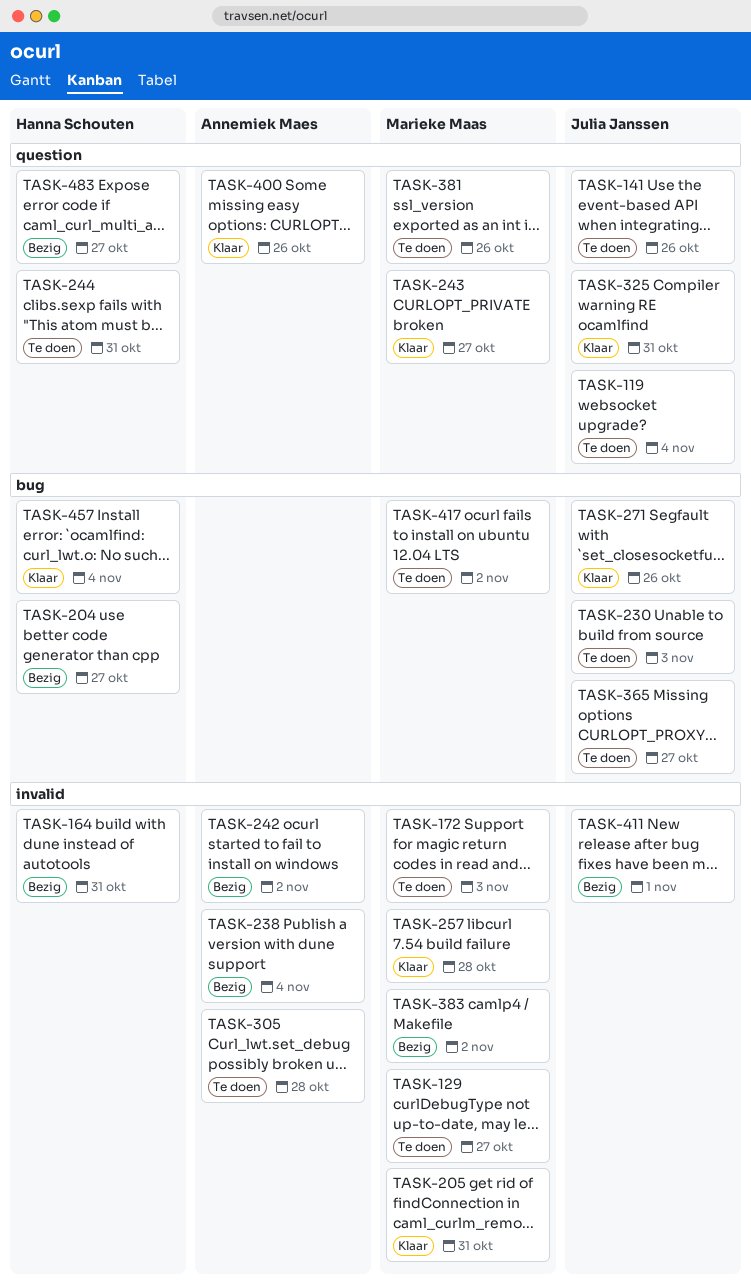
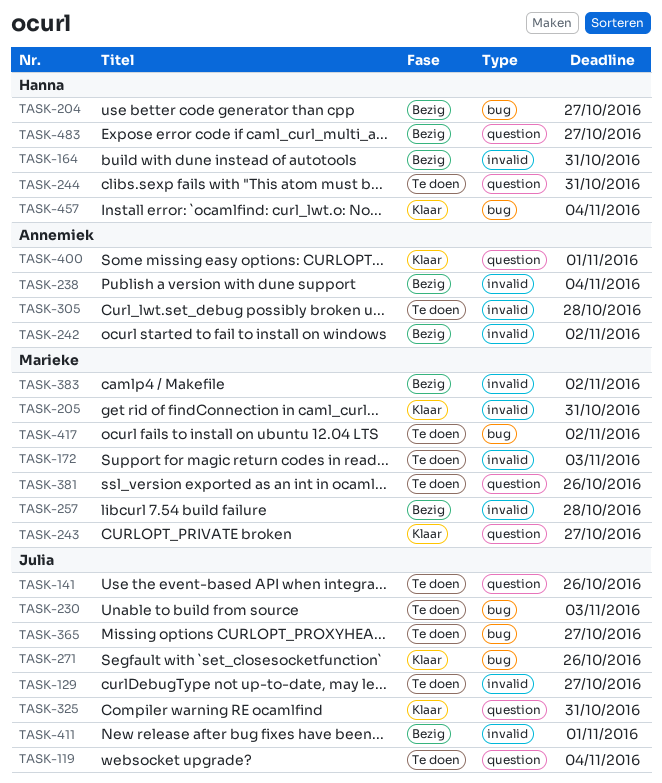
TASK-129, owner: Marieke Maas -> Julia Janssen
TASK-257, status: Klaar -> Bezig
TASK-400, due: Oct 26 -> Nov 1

